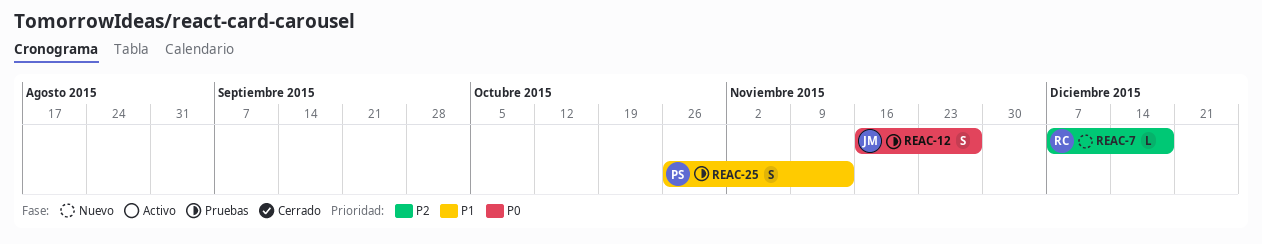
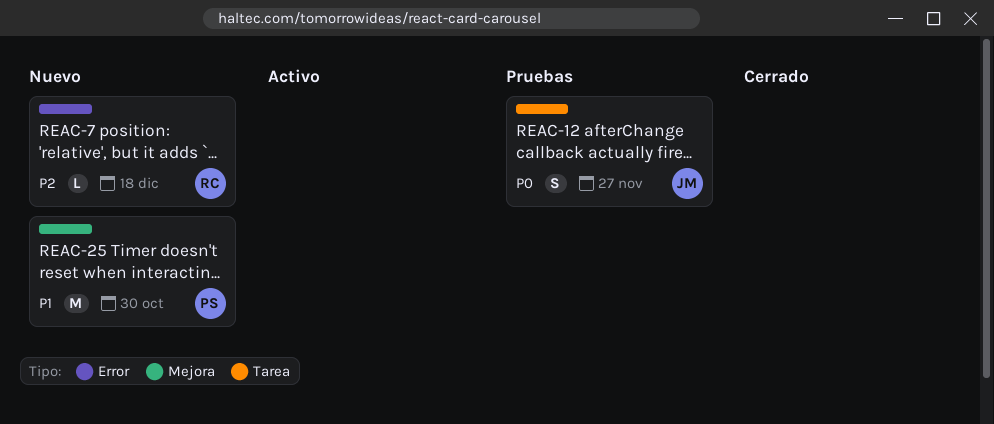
REAC-25, status: Pruebas -> Nuevo
REAC-25, estimate: S -> M
REAC-25, due: Nov 13 -> Oct 30

